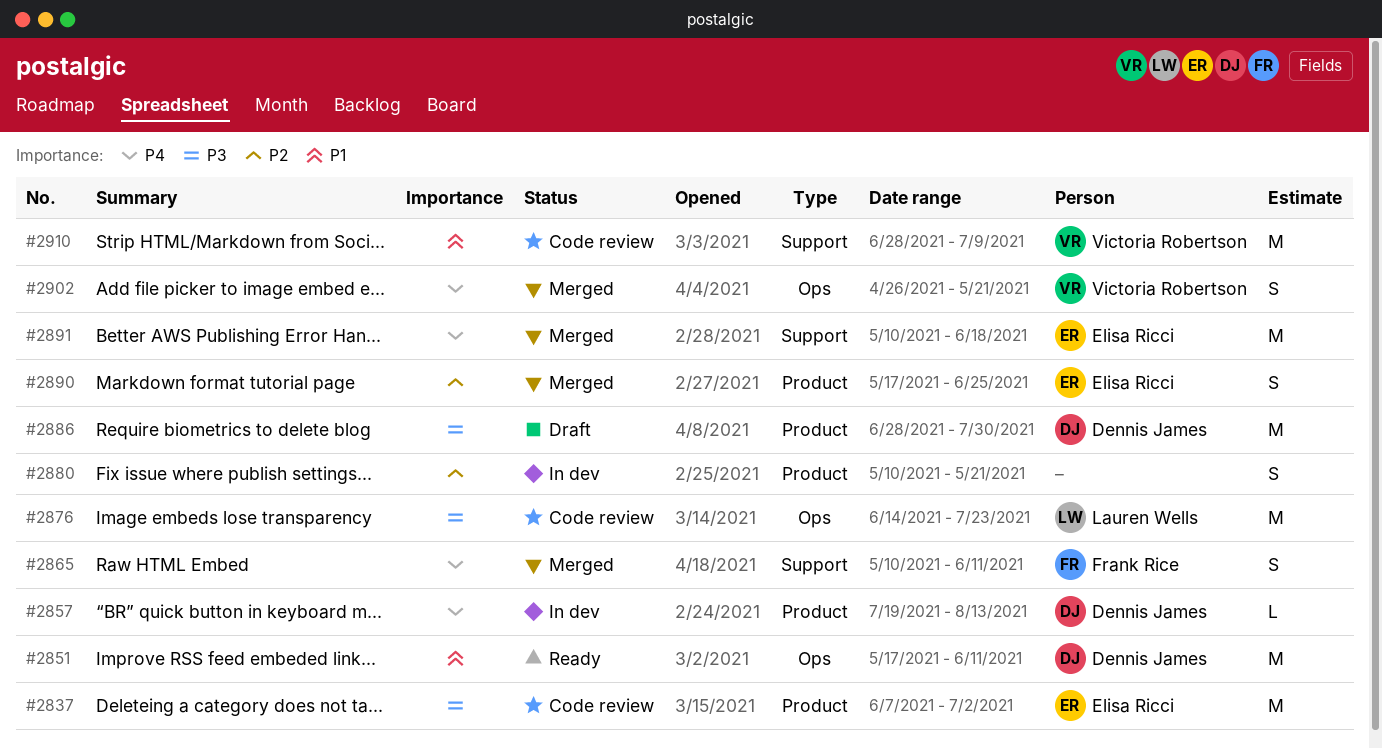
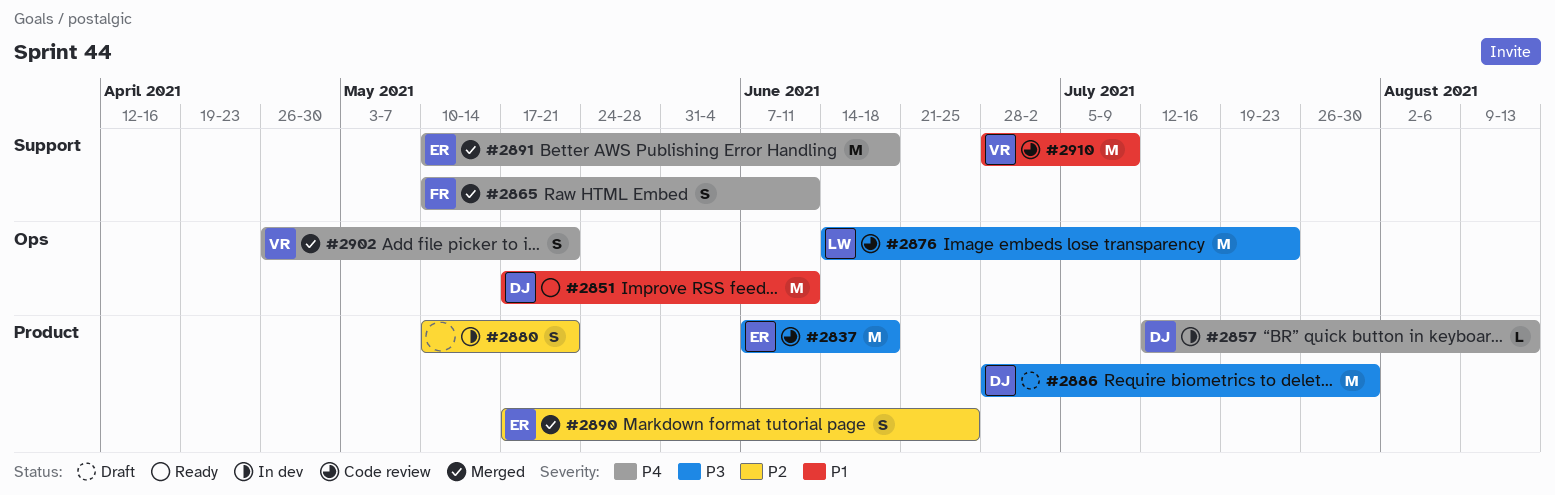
#2837, due: Jul 2 -> Jun 18
#2857, start: Jul 19 -> Jul 12

